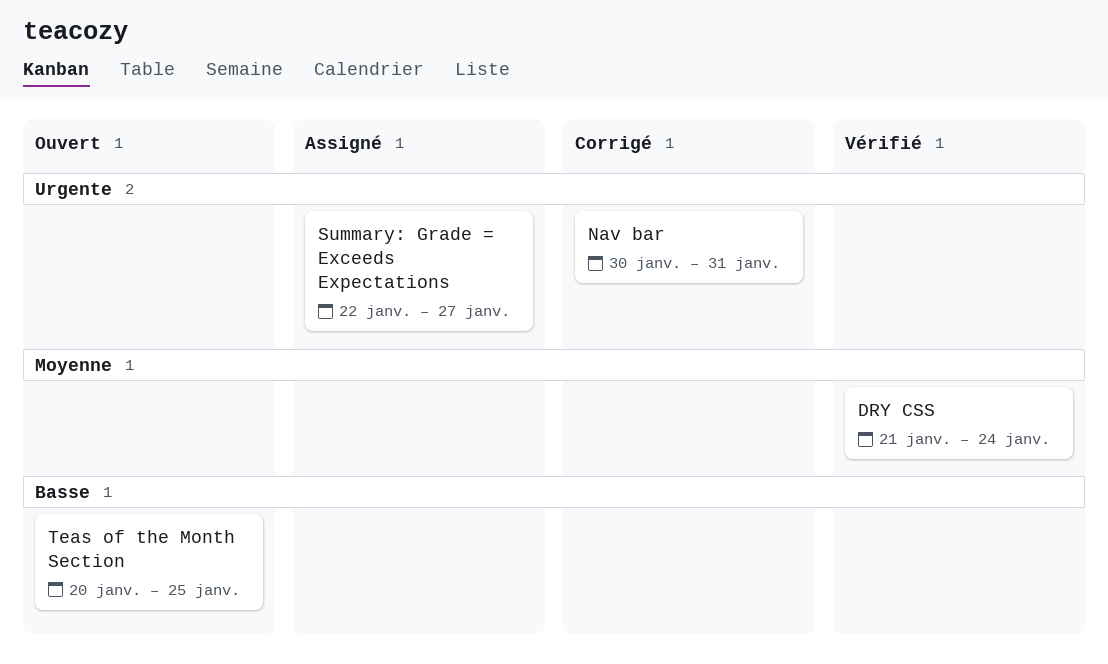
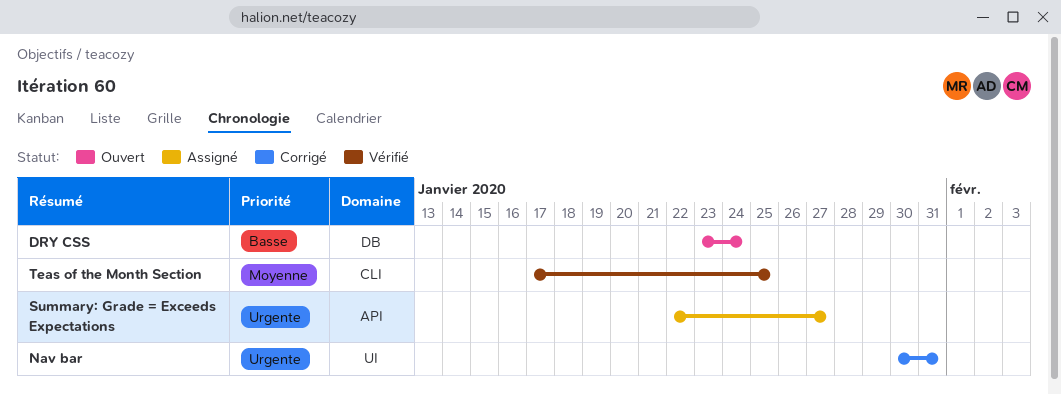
DRY CSS, status: Vérifié -> Ouvert
DRY CSS, priority: Moyenne -> Basse
DRY CSS, start: Jan 21 -> Jan 23
Teas of the Month Section, status: Ouvert -> Vérifié
Teas of the Month Section, priority: Basse -> Moyenne
Teas of the Month Section, start: Jan 20 -> Jan 17

